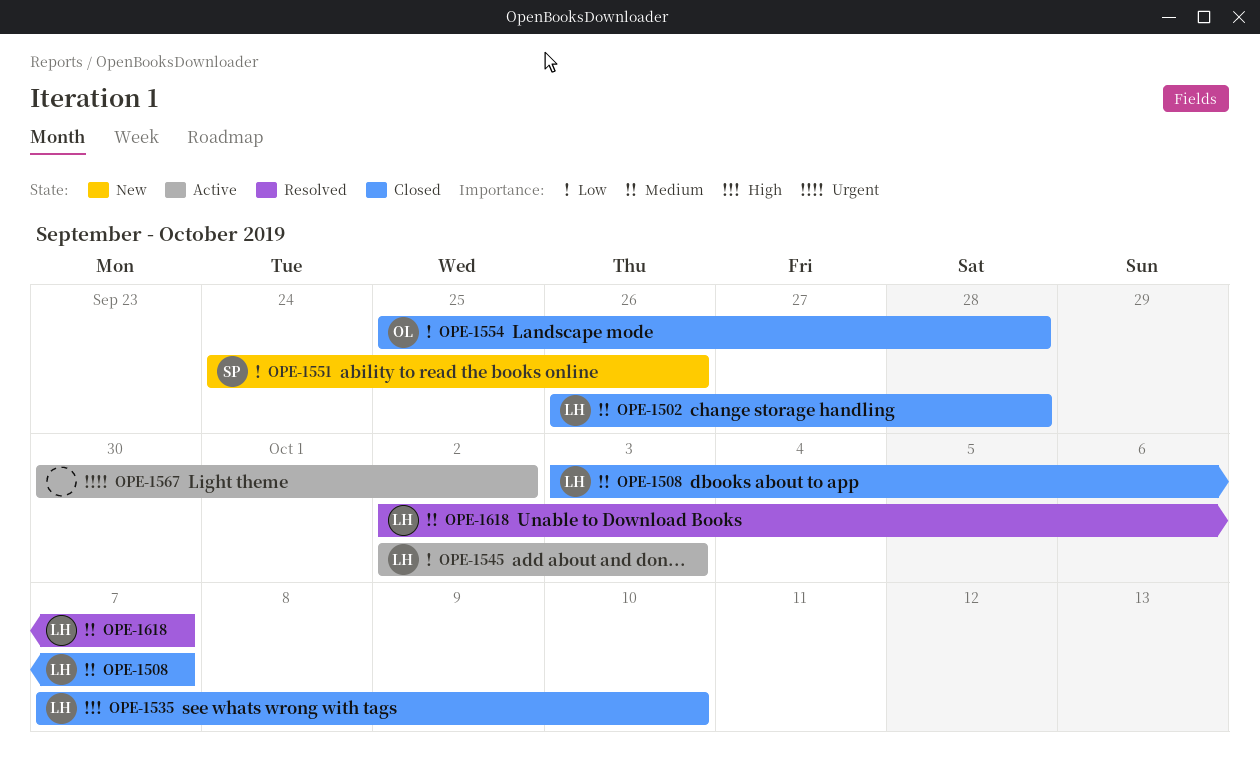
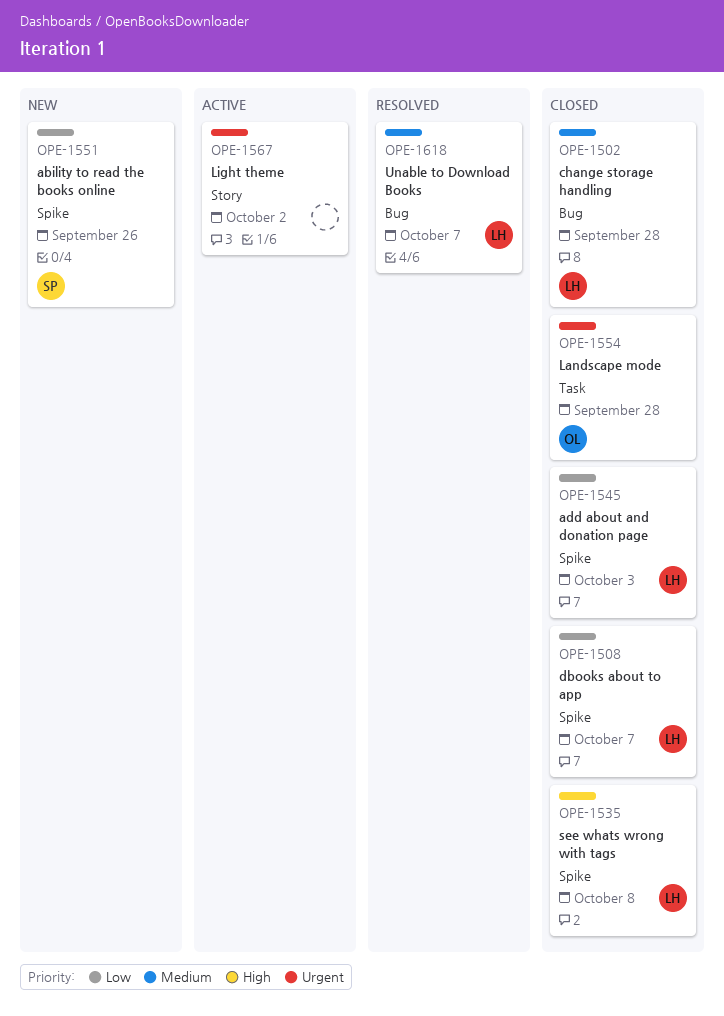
OPE-1508, priority: Medium -> Low
OPE-1535, due: Oct 10 -> Oct 8
OPE-1545, status: Active -> Closed
OPE-1554, priority: Low -> Urgent

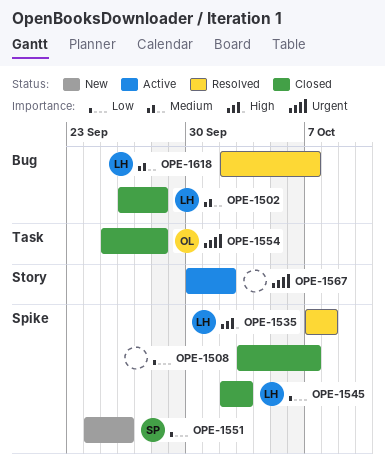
OPE-1508, owner: LH -> none
OPE-1535, status: Closed -> Resolved

